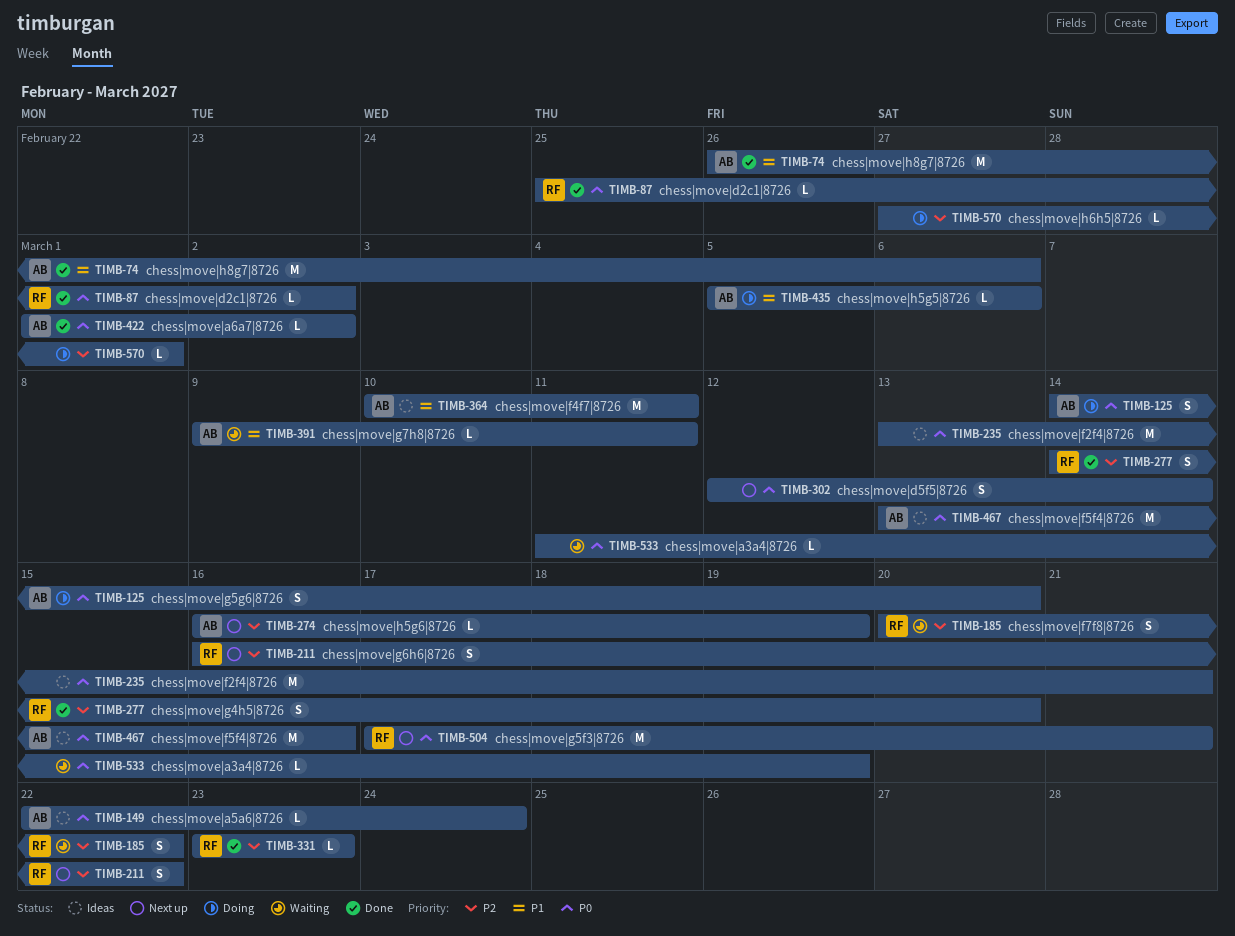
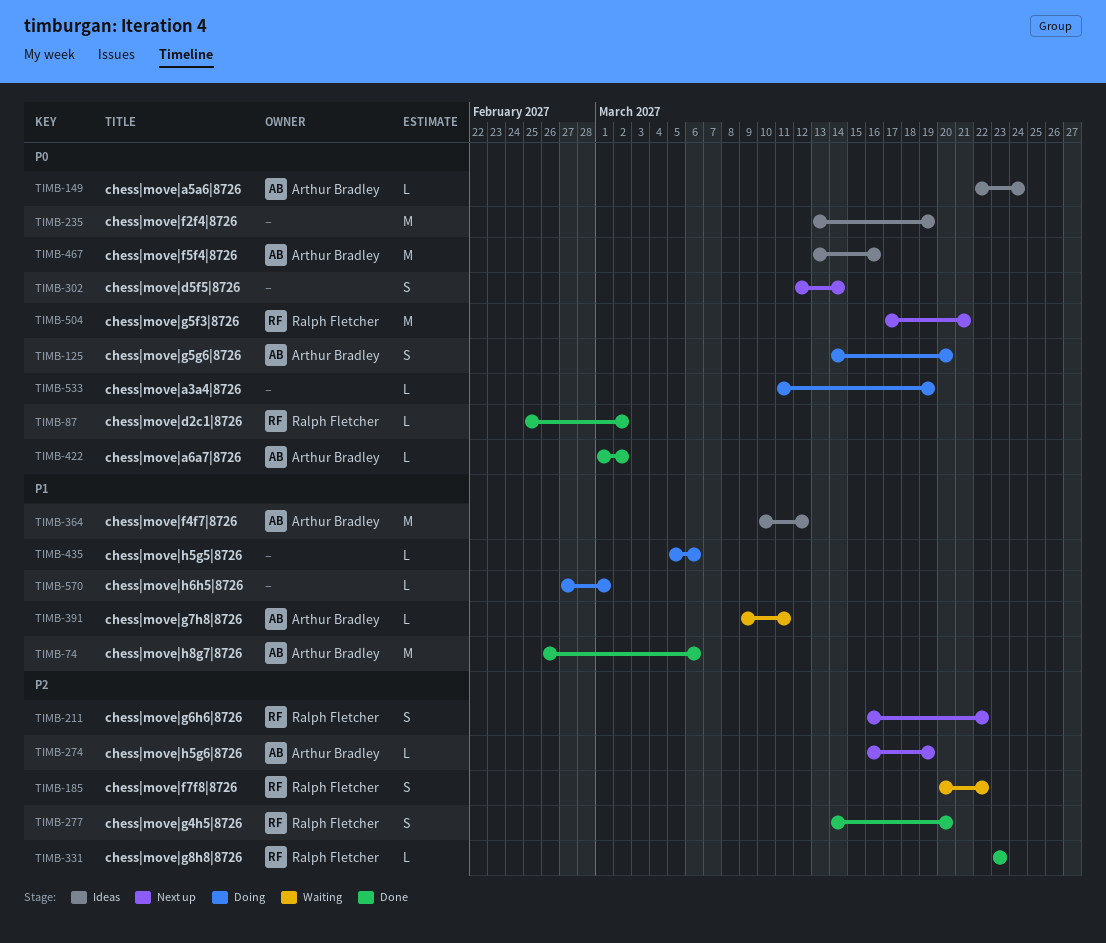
TIMB-235, due: Mar 21 -> Mar 19
TIMB-364, due: Mar 11 -> Mar 12
TIMB-435, owner: Arthur Bradley -> none
TIMB-533, status: Waiting -> Doing
TIMB-570, priority: P2 -> P1

